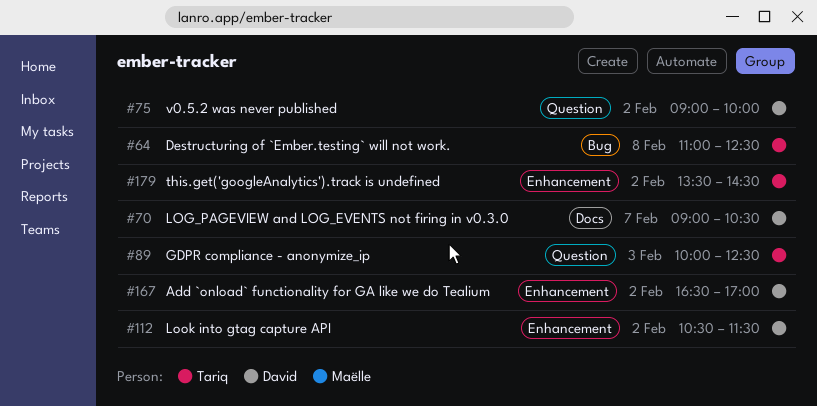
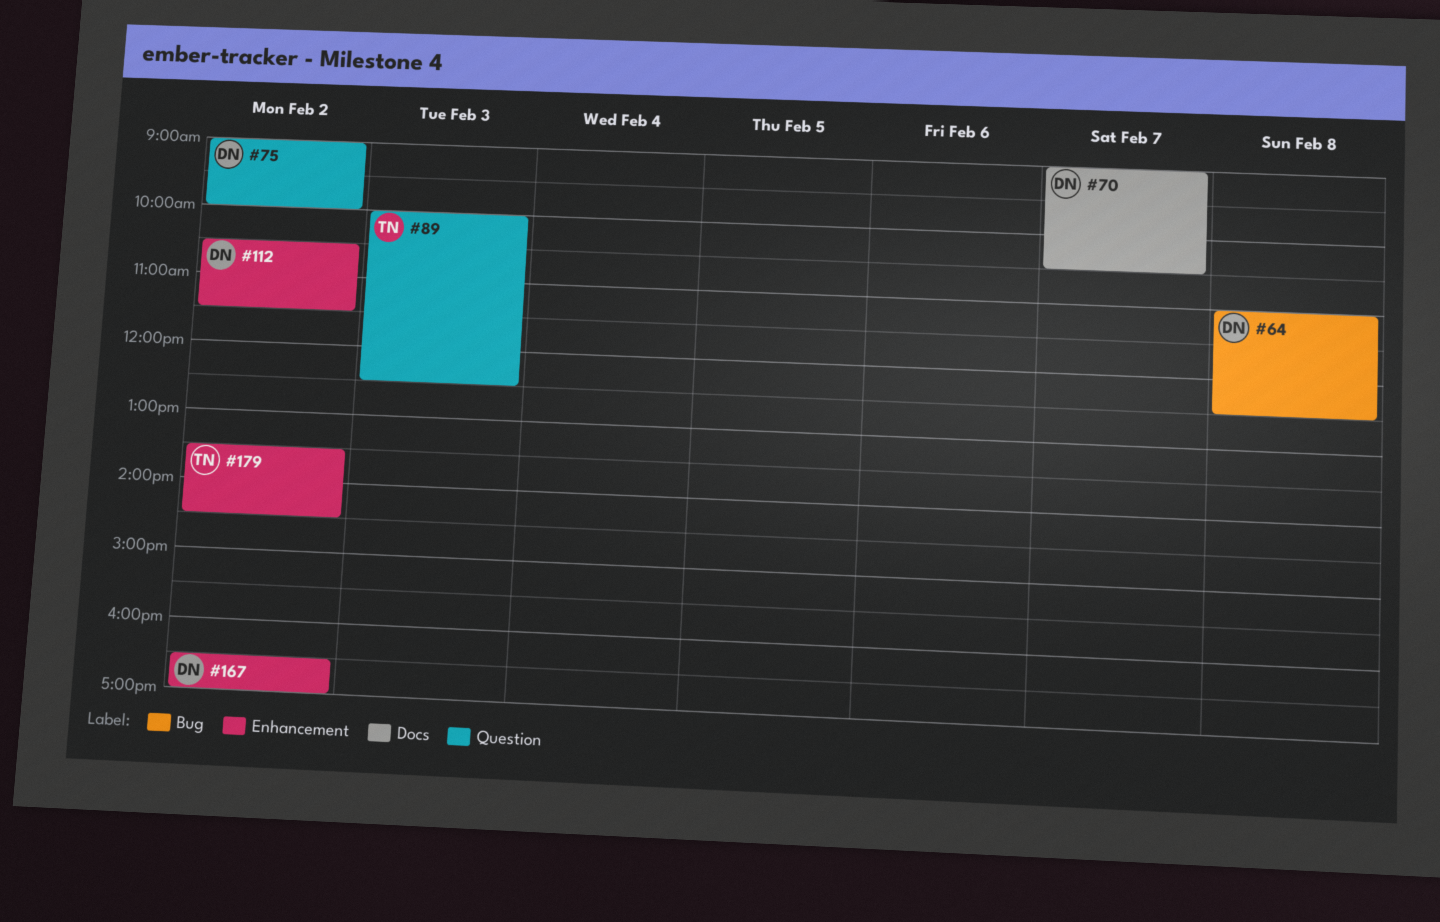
#64, owner: Tariq -> David

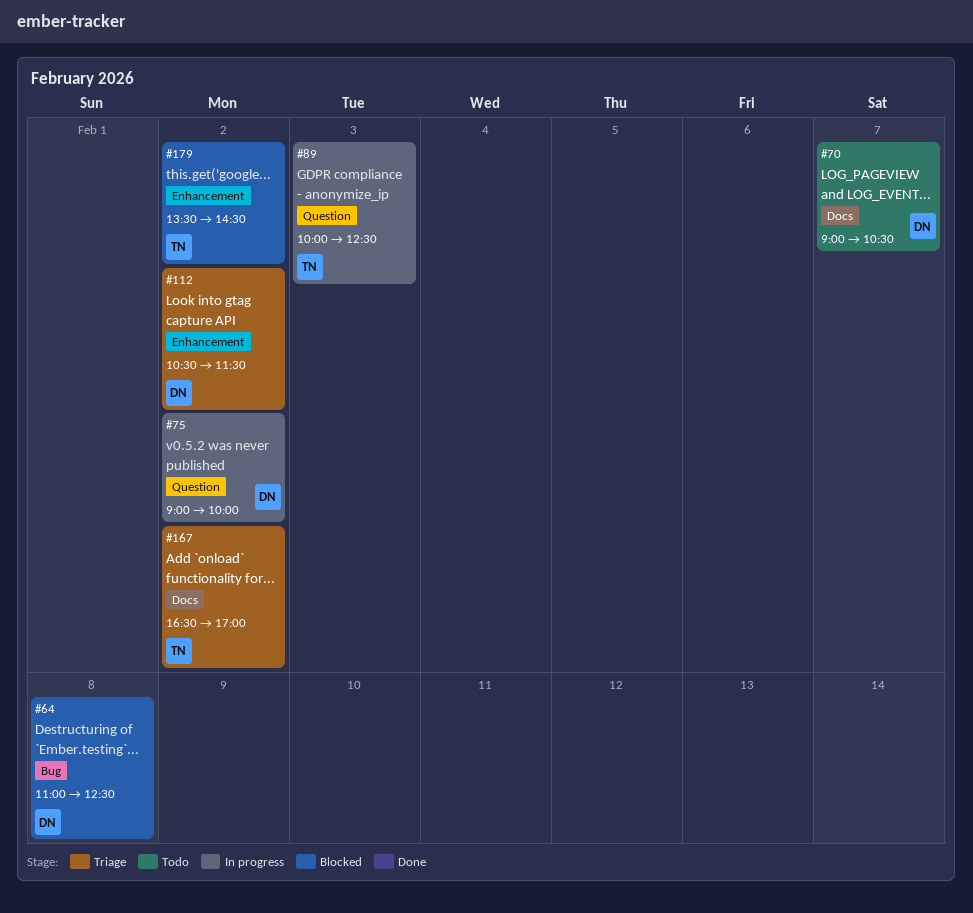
#167, owner: DN -> TN
#167, label: Enhancement -> Docs

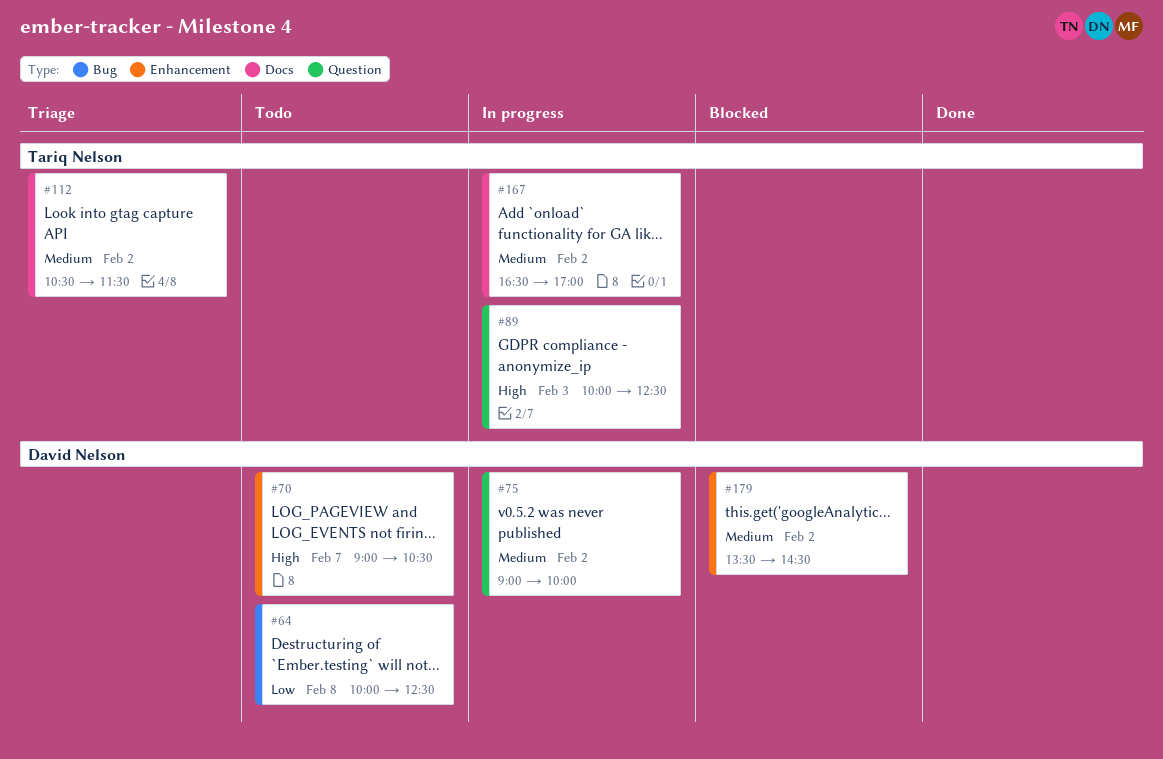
#64, status: Blocked -> Todo
#64, begins: 11:00 -> 10:00
#70, label: Docs -> Enhancement
#112, owner: David Nelson -> Tariq Nelson
#112, label: Enhancement -> Docs
#167, status: Triage -> In progress
#179, owner: Tariq Nelson -> David Nelson

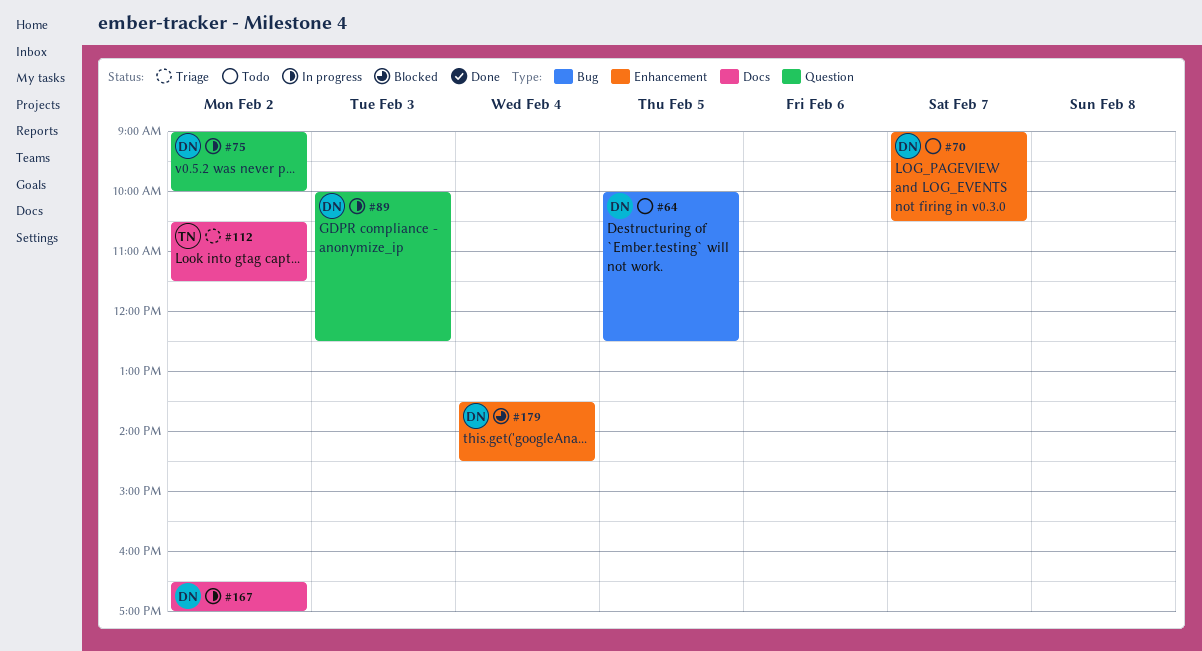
#64, day: Feb 8 -> Feb 5
#89, owner: Tariq Nelson -> David Nelson
#167, owner: Tariq Nelson -> David Nelson
#179, day: Feb 2 -> Feb 4

